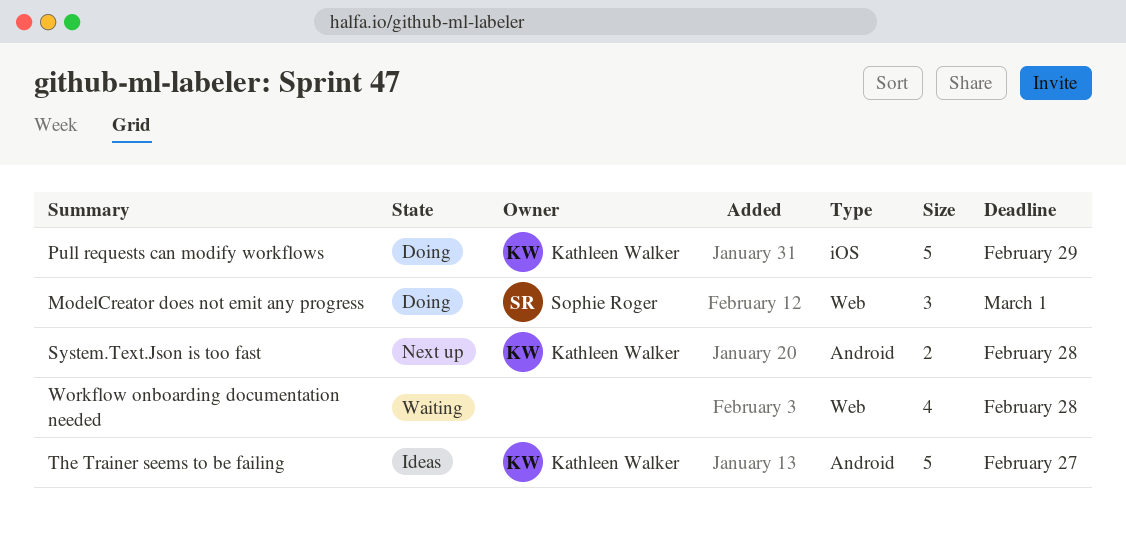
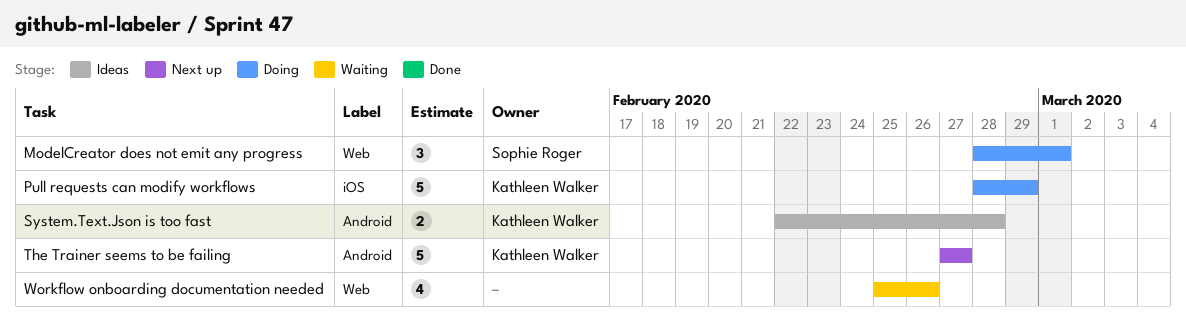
System.Text.Json is too fast, status: Next up -> Ideas
The Trainer seems to be failing, status: Ideas -> Next up
Workflow onboarding documentation needed, due: Feb 28 -> Feb 26

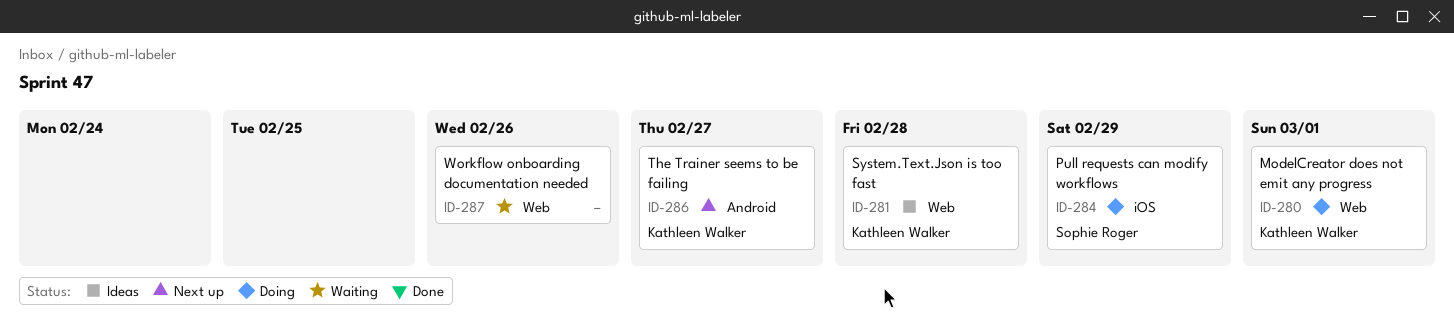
ModelCreator does not emit any progress, owner: Sophie Roger -> Kathleen Walker
Pull requests can modify workflows, owner: Kathleen Walker -> Sophie Roger
System.Text.Json is too fast, label: Android -> Web

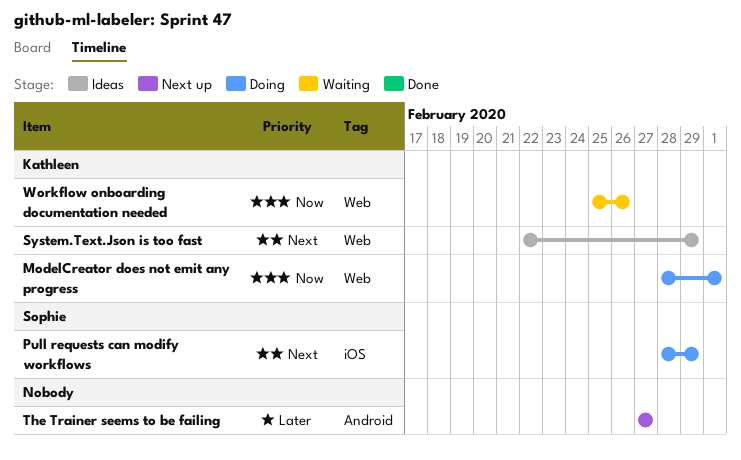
System.Text.Json is too fast, due: Feb 28 -> Feb 29
The Trainer seems to be failing, owner: Kathleen Walker -> none
Workflow onboarding documentation needed, owner: none -> Kathleen Walker

